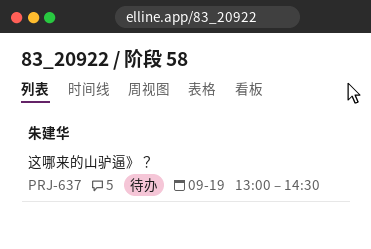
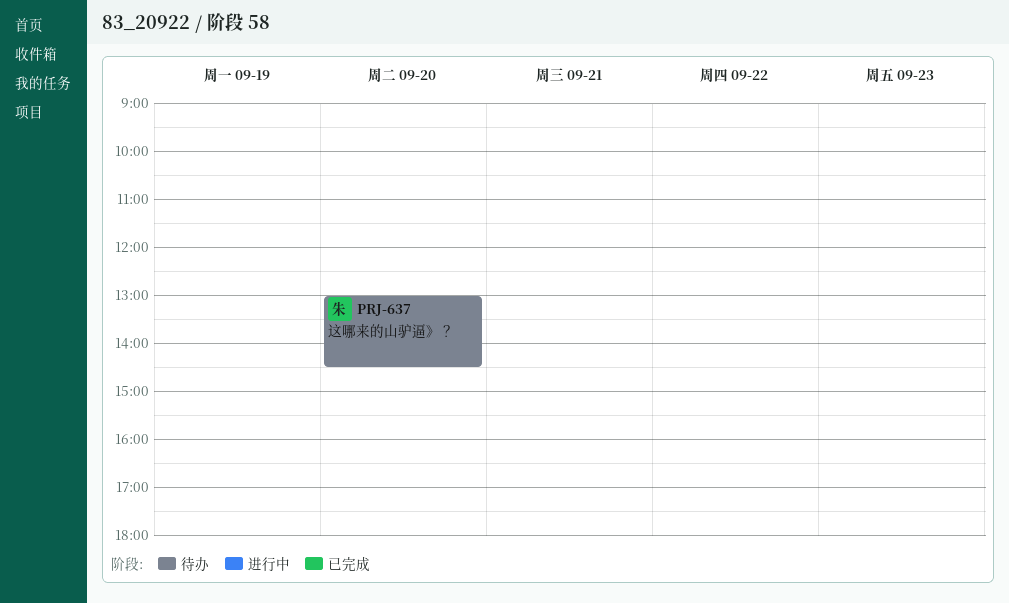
PRJ-637, day: Sep 19 -> Sep 20

